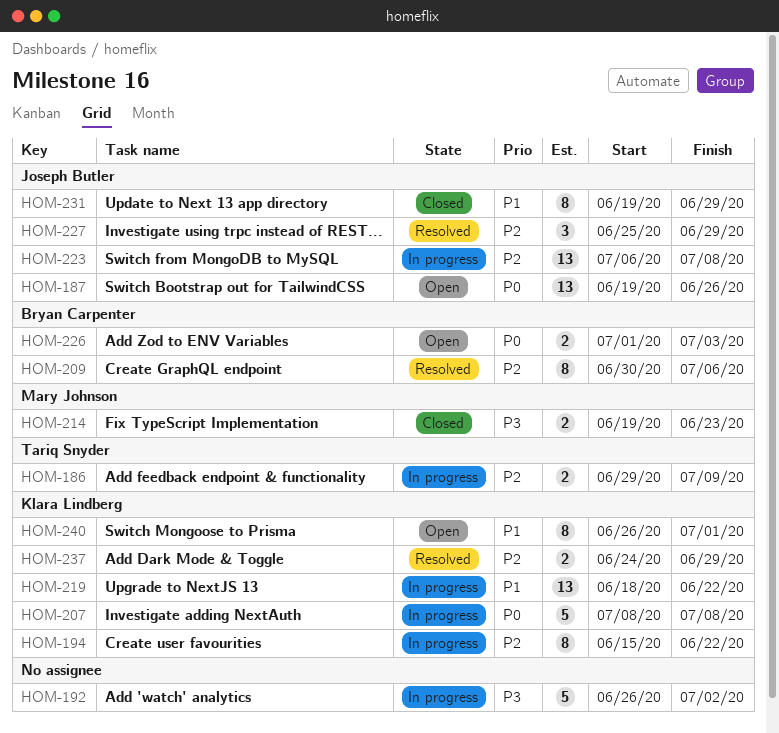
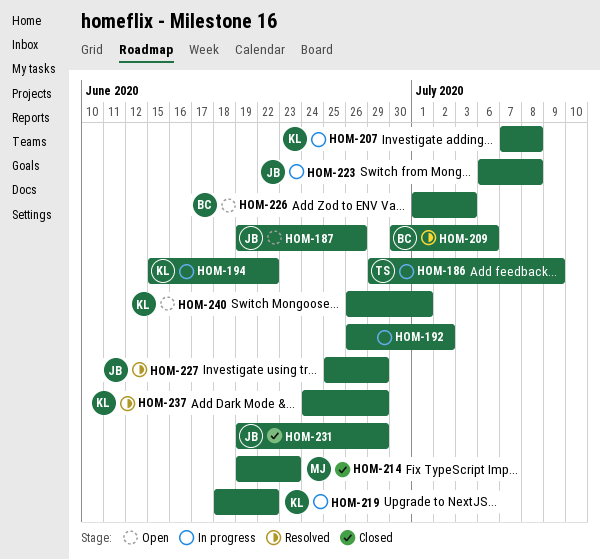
HOM-207, start: Jul 8 -> Jul 7

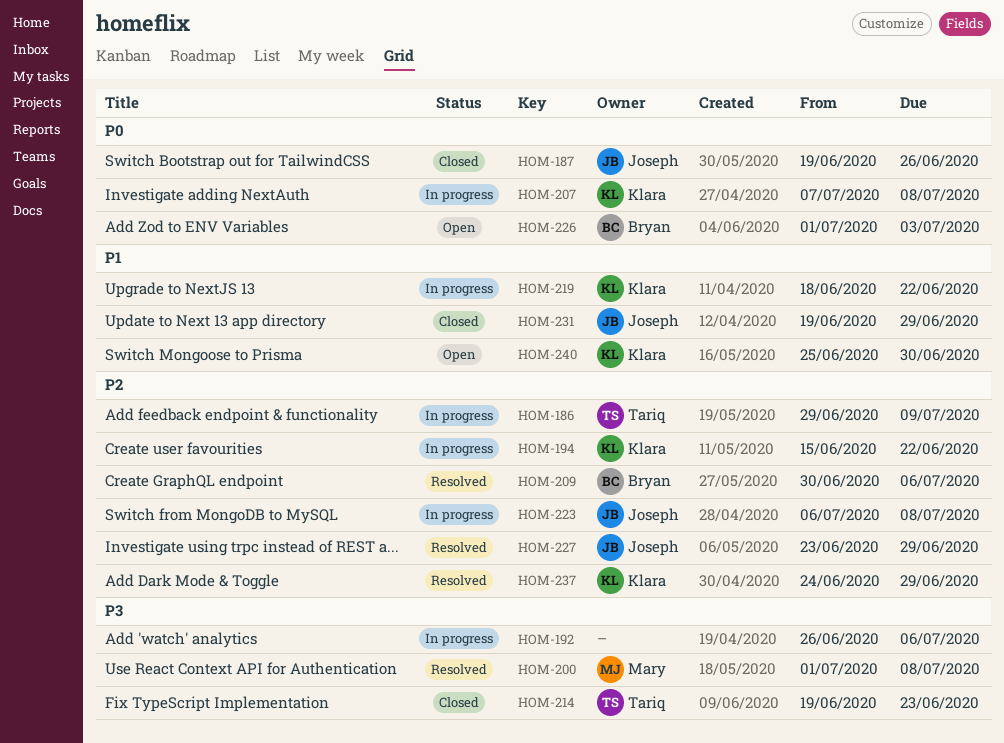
HOM-187, status: Open -> Closed
HOM-192, due: Jul 2 -> Jul 6
HOM-200: none -> present
HOM-214, owner: Mary -> Tariq
HOM-227, start: Jun 25 -> Jun 23
HOM-240, start: Jun 26 -> Jun 25
HOM-240, due: Jul 1 -> Jun 30

